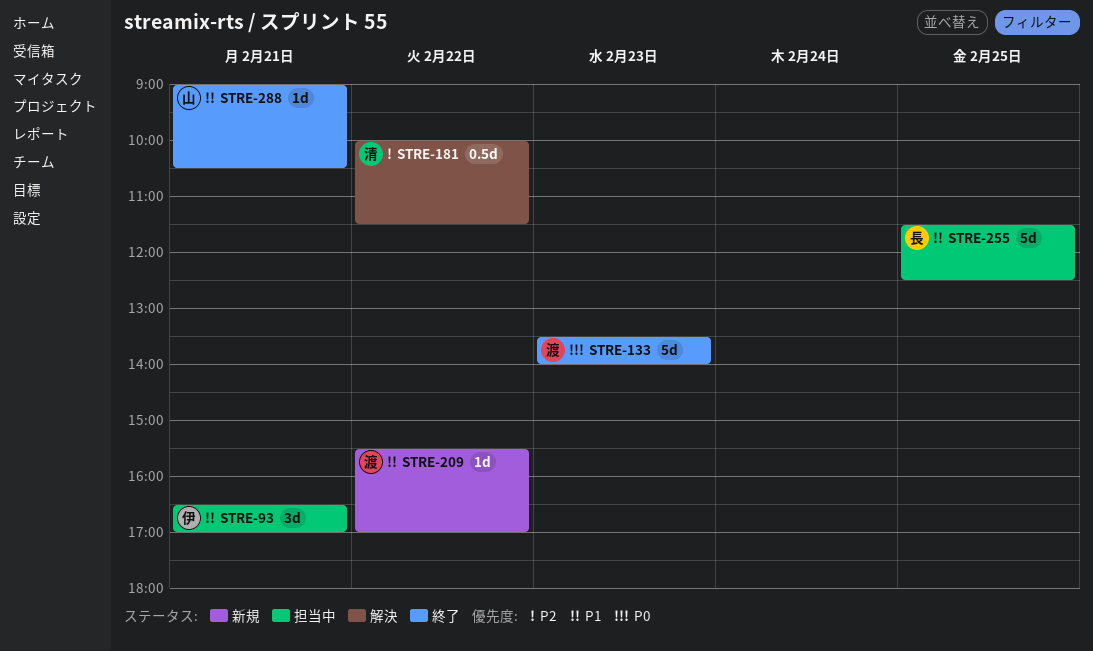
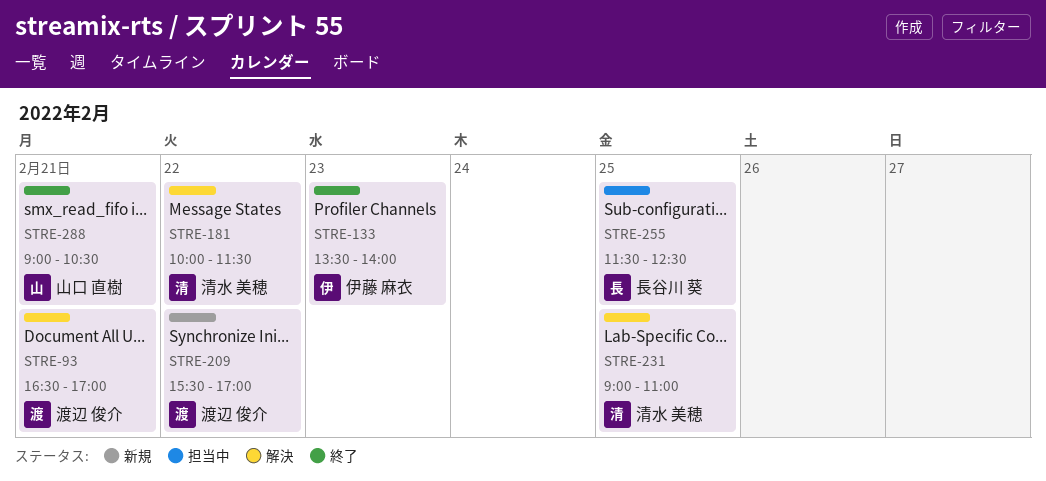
STRE-93, status: 担当中 -> 解決
STRE-93, owner: 伊藤 麻衣 -> 渡辺 俊介
STRE-133, owner: 渡辺 俊介 -> 伊藤 麻衣
STRE-231: none -> present

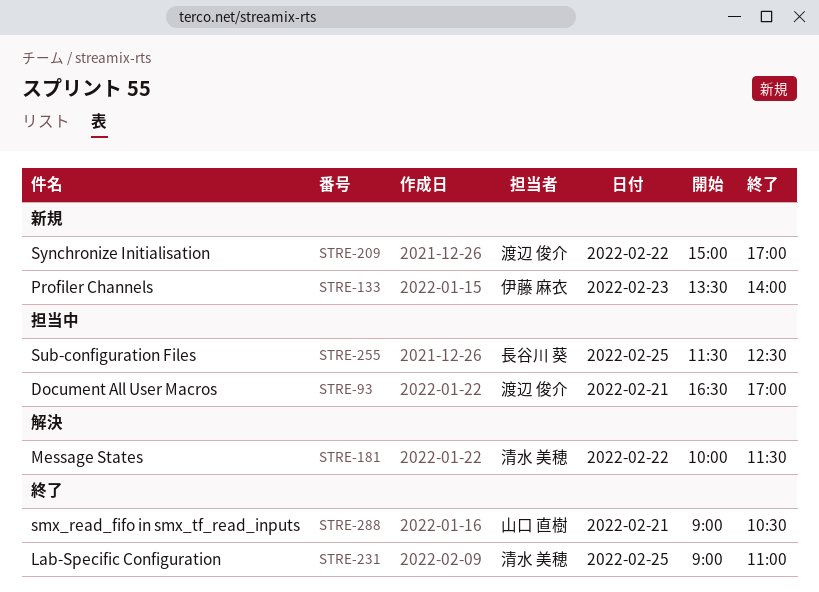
STRE-93, status: 解決 -> 担当中
STRE-133, status: 終了 -> 新規
STRE-209, begins: 15:30 -> 15:00
STRE-231, status: 解決 -> 終了

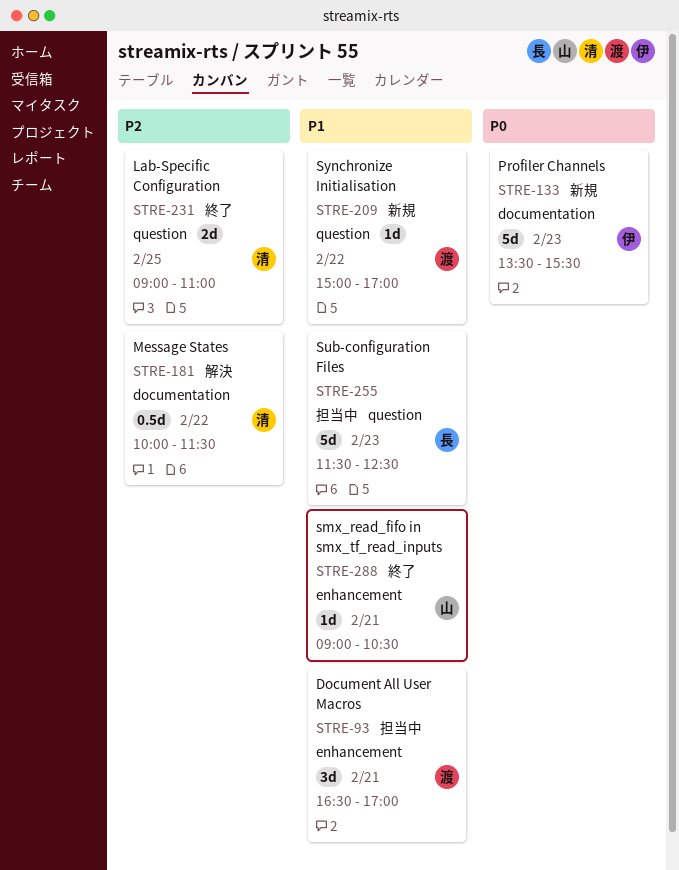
STRE-133, ends: 14:00 -> 15:30
STRE-255, day: Feb 25 -> Feb 23

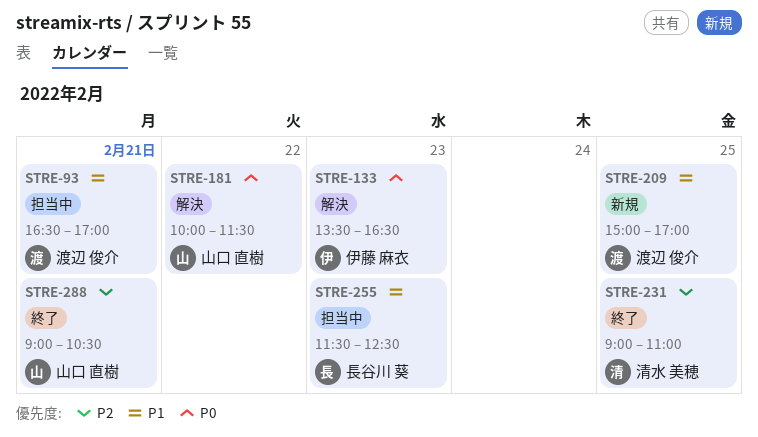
STRE-133, status: 新規 -> 解決
STRE-133, ends: 15:30 -> 16:30
STRE-181, owner: 清水 美穂 -> 山口 直樹
STRE-181, priority: P2 -> P0
STRE-209, day: Feb 22 -> Feb 25
STRE-288, priority: P1 -> P2

